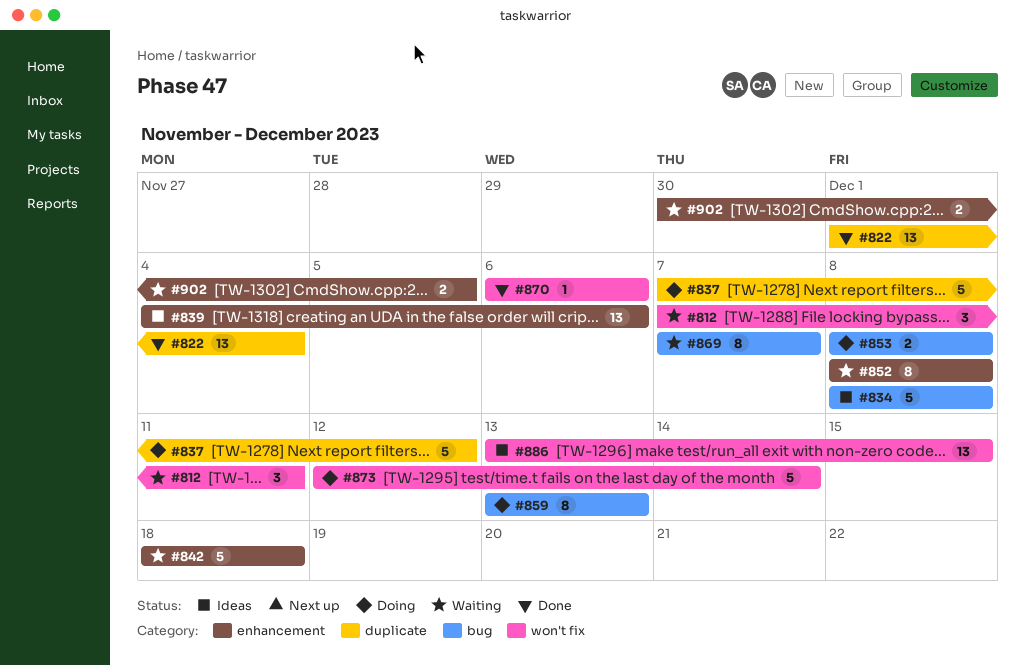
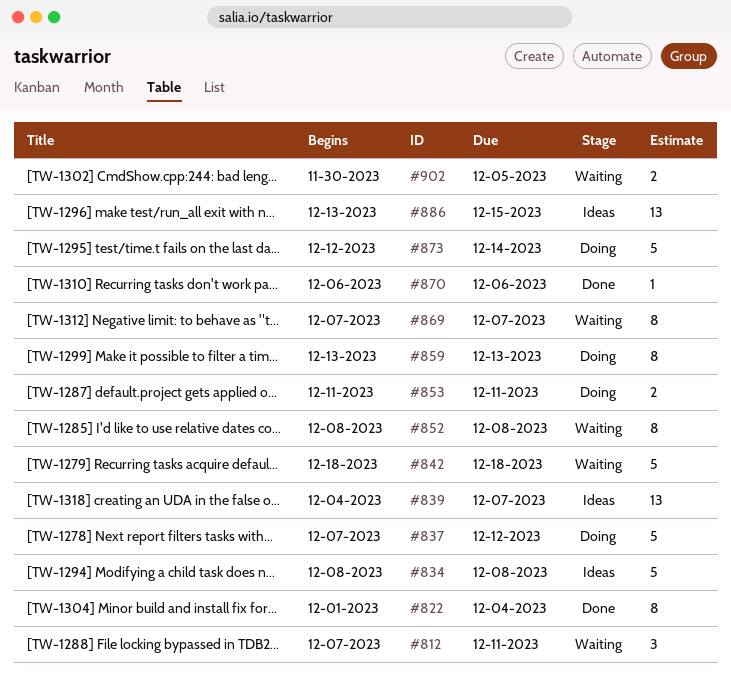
#822, estimate: 13 -> 8
#839, due: Dec 6 -> Dec 7
#853, start: Dec 8 -> Dec 11
#853, due: Dec 8 -> Dec 11

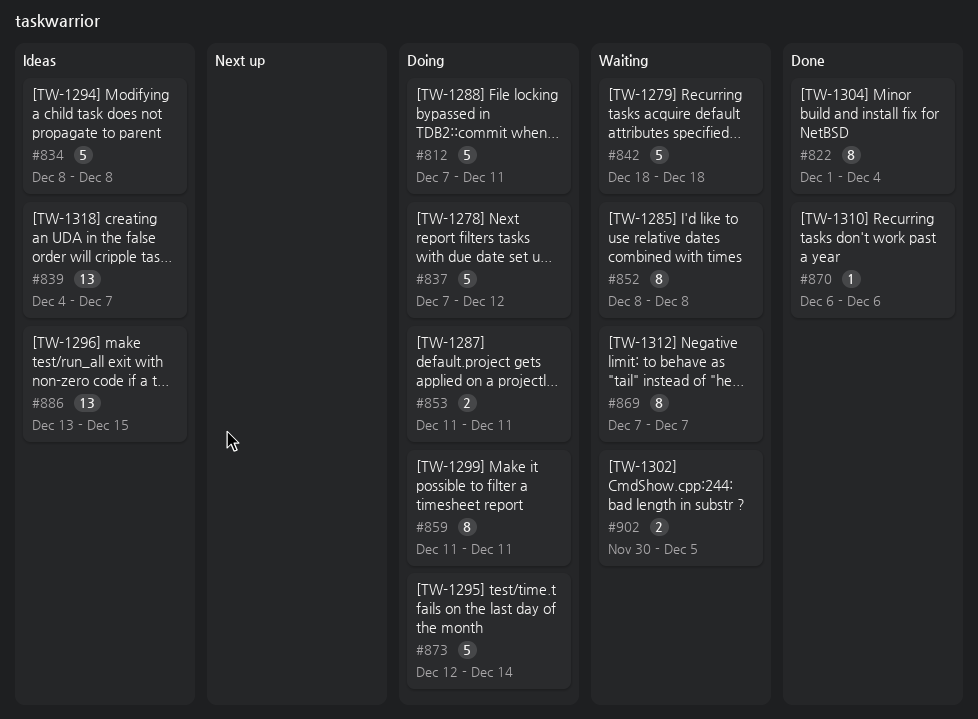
#812, status: Waiting -> Doing
#812, estimate: 3 -> 5
#859, start: Dec 13 -> Dec 11
#859, due: Dec 13 -> Dec 11

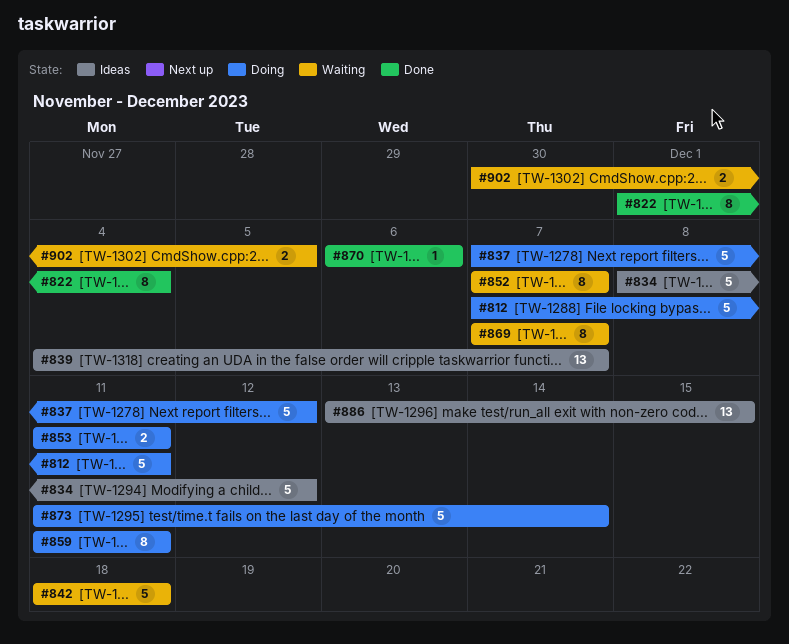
#834, due: Dec 8 -> Dec 12
#852, start: Dec 8 -> Dec 7
#852, due: Dec 8 -> Dec 7
#873, start: Dec 12 -> Dec 11

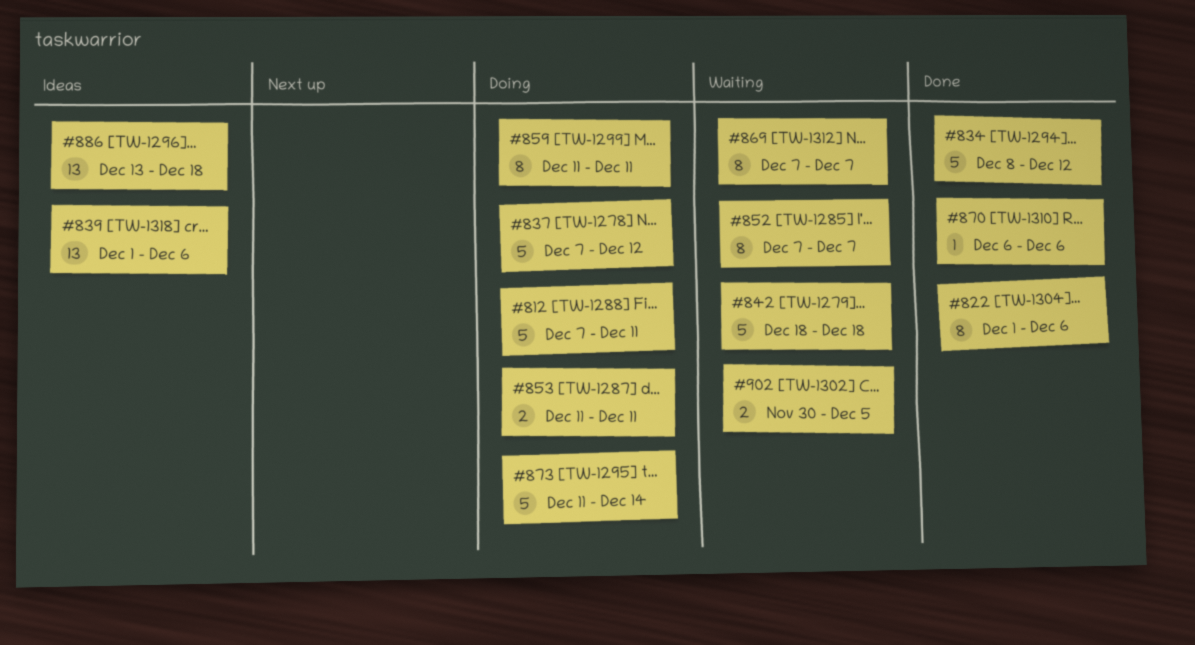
#822, due: Dec 4 -> Dec 6
#834, status: Ideas -> Done
#839, start: Dec 4 -> Dec 1
#839, due: Dec 7 -> Dec 6
#886, due: Dec 15 -> Dec 18

